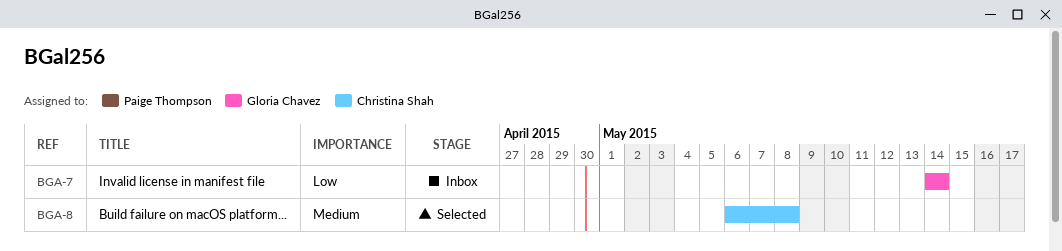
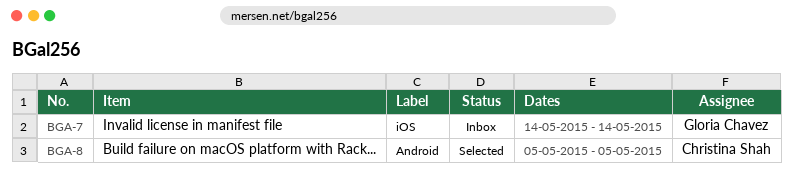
BGA-8, start: May 6 -> May 5
BGA-8, due: May 8 -> May 5

